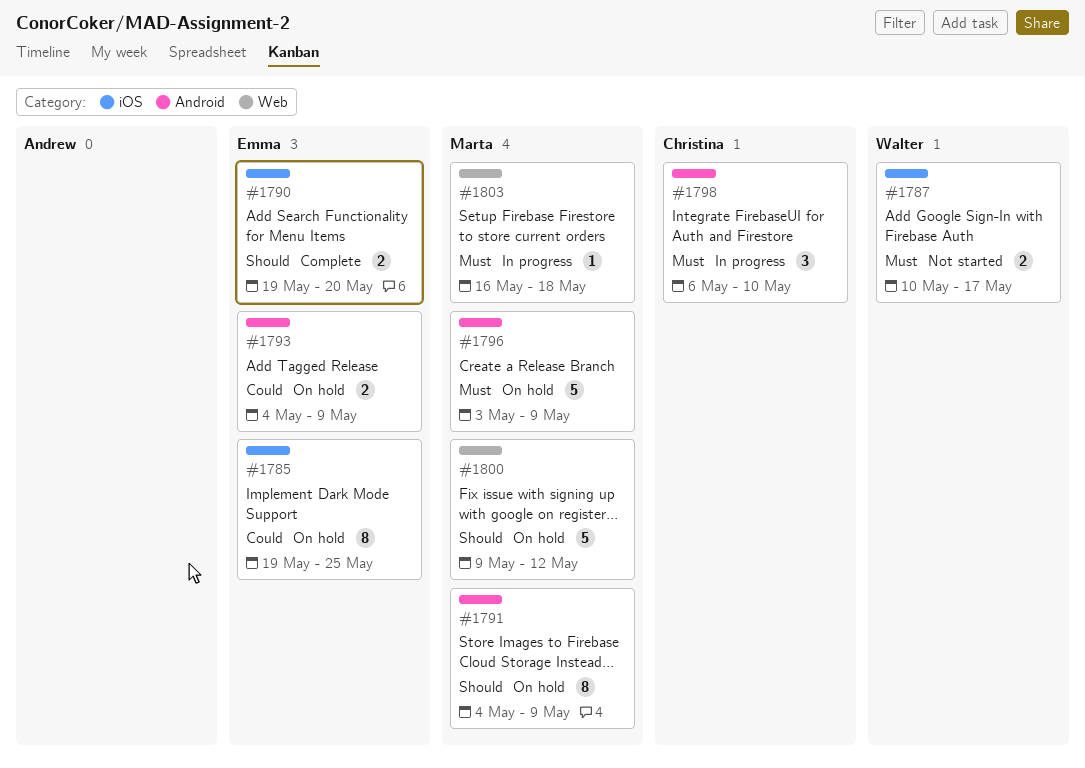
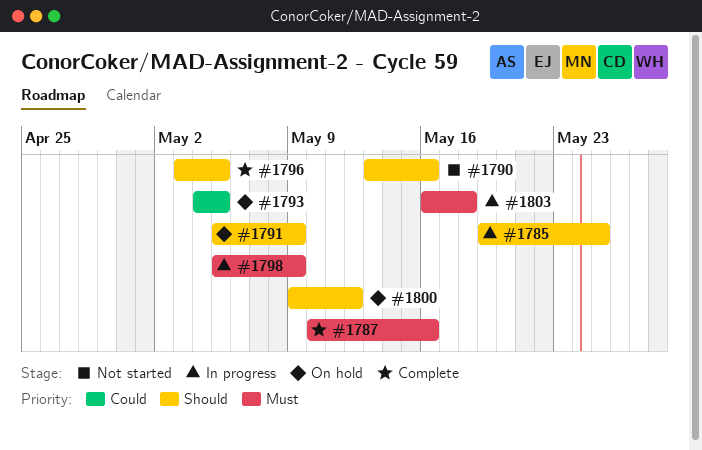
#1785, status: On hold -> In progress
#1785, priority: Could -> Should
#1787, status: Not started -> Complete
#1787, due: May 17 -> May 16
#1790, status: Complete -> Not started
#1790, start: May 19 -> May 13
#1790, due: May 20 -> May 16
#1791, start: May 4 -> May 5
#1793, due: May 9 -> May 5
#1796, status: On hold -> Complete
#1796, priority: Must -> Should
#1796, due: May 9 -> May 5
#1798, start: May 6 -> May 5
#1798, due: May 10 -> May 9

